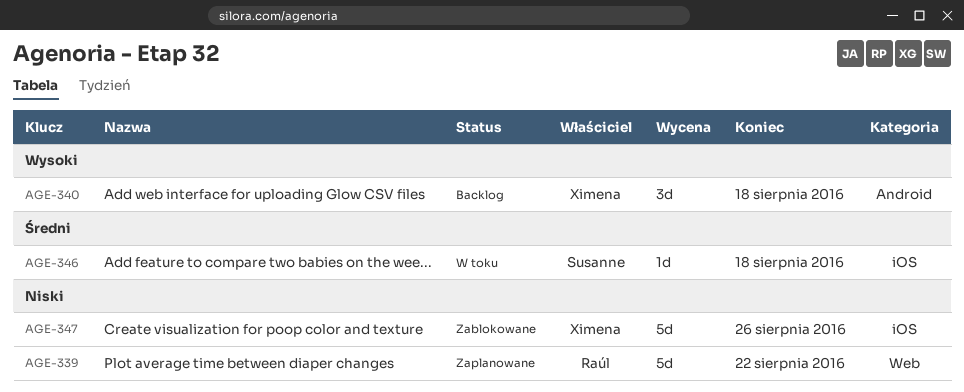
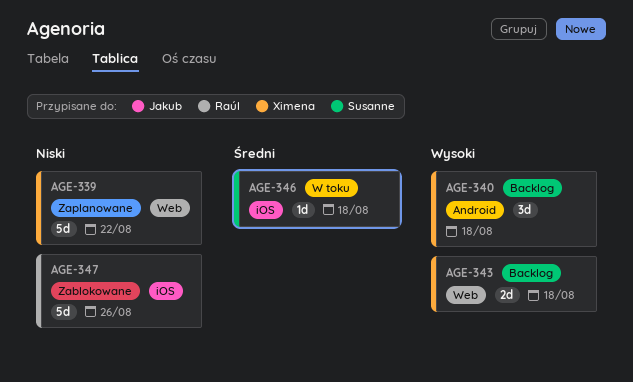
AGE-339, owner: Raúl -> Ximena
AGE-343: none -> present
AGE-347, owner: Ximena -> Raúl

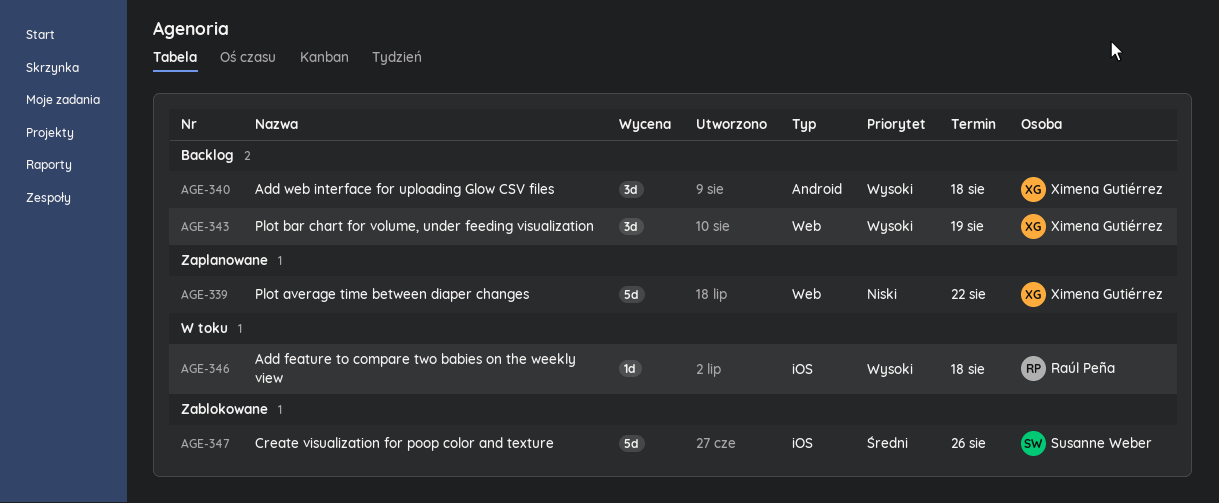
AGE-343, estimate: 2d -> 3d
AGE-343, due: Aug 18 -> Aug 19
AGE-346, owner: Susanne Weber -> Raúl Peña
AGE-346, priority: Średni -> Wysoki
AGE-347, owner: Raúl Peña -> Susanne Weber
AGE-347, priority: Niski -> Średni

